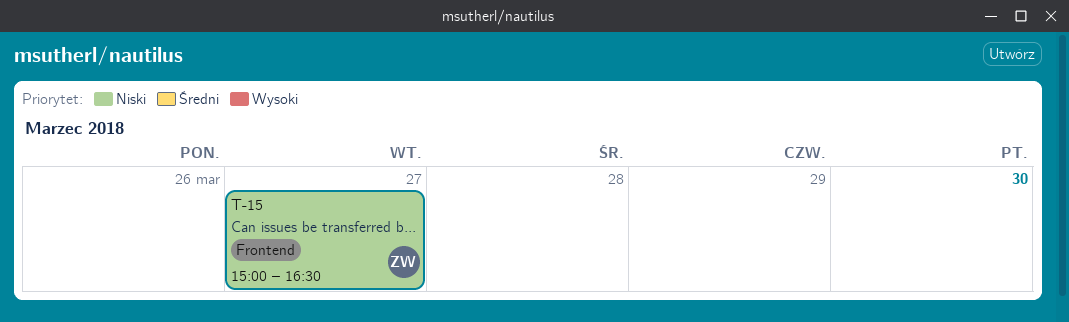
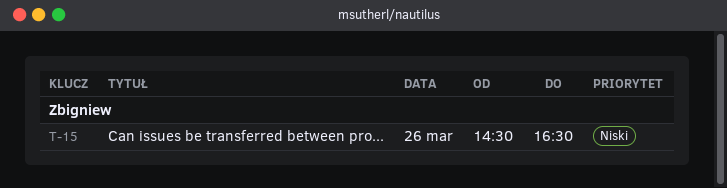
T-15, day: Mar 27 -> Mar 26
T-15, begins: 15:00 -> 14:30

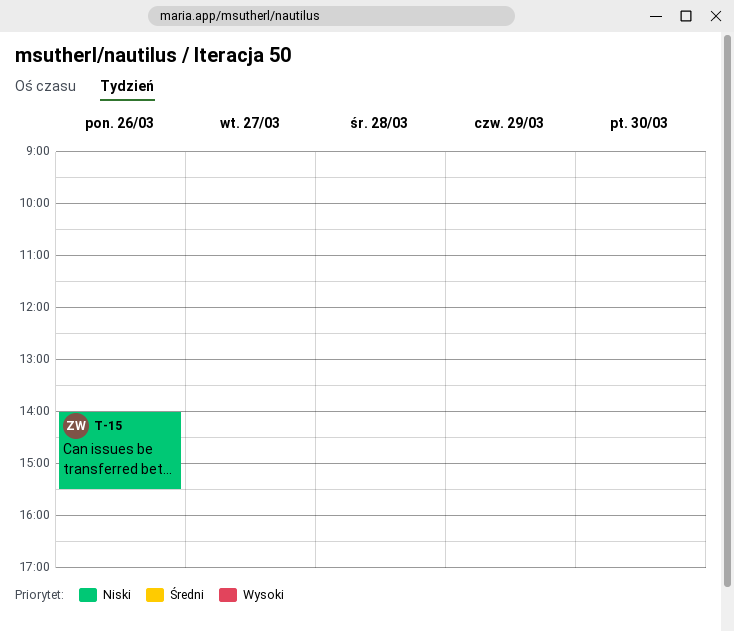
T-15, begins: 14:30 -> 14:00
T-15, ends: 16:30 -> 15:30

